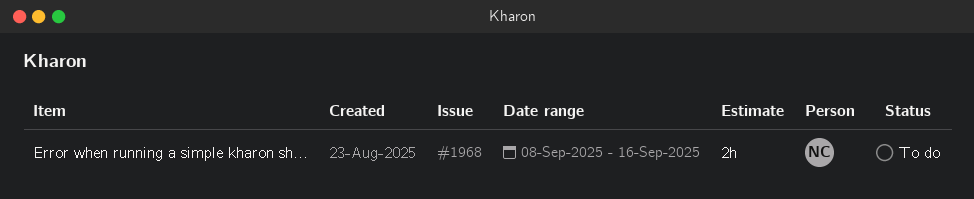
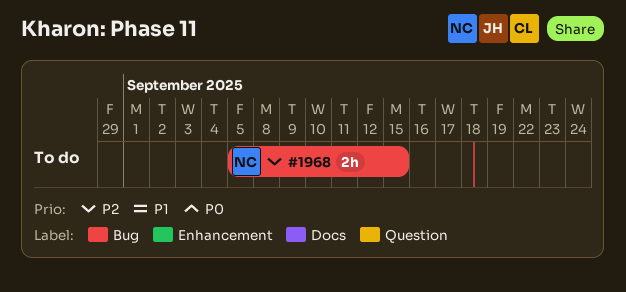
#1968, start: Sep 8 -> Sep 5
#1968, due: Sep 16 -> Sep 15

